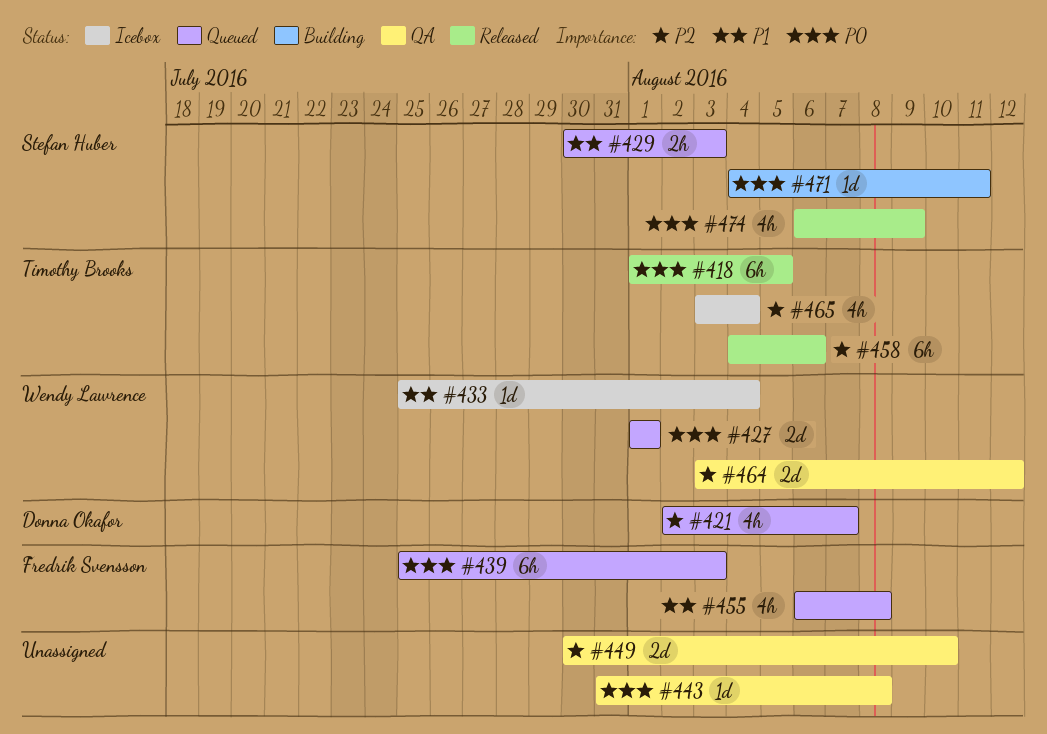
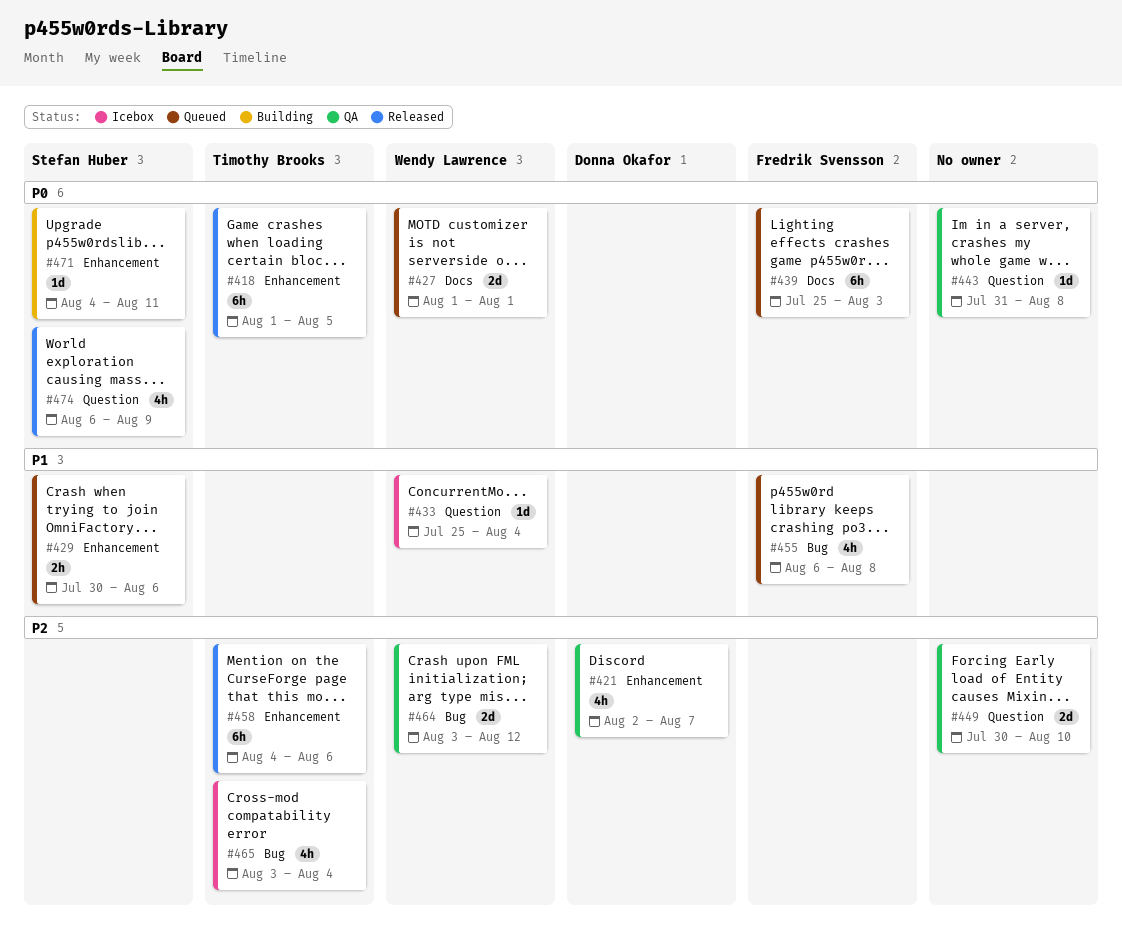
#421, status: Queued -> QA
#429, due: Aug 3 -> Aug 6

